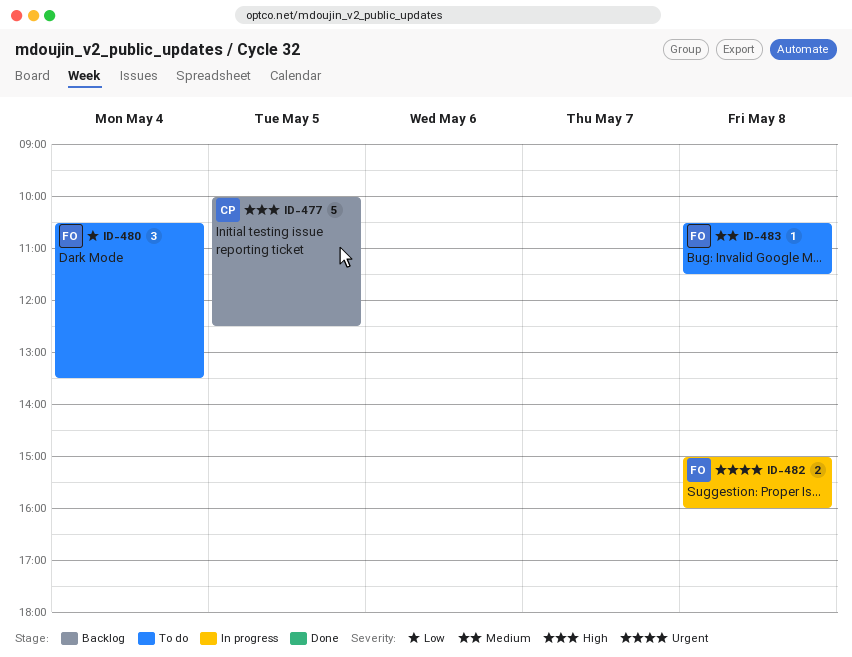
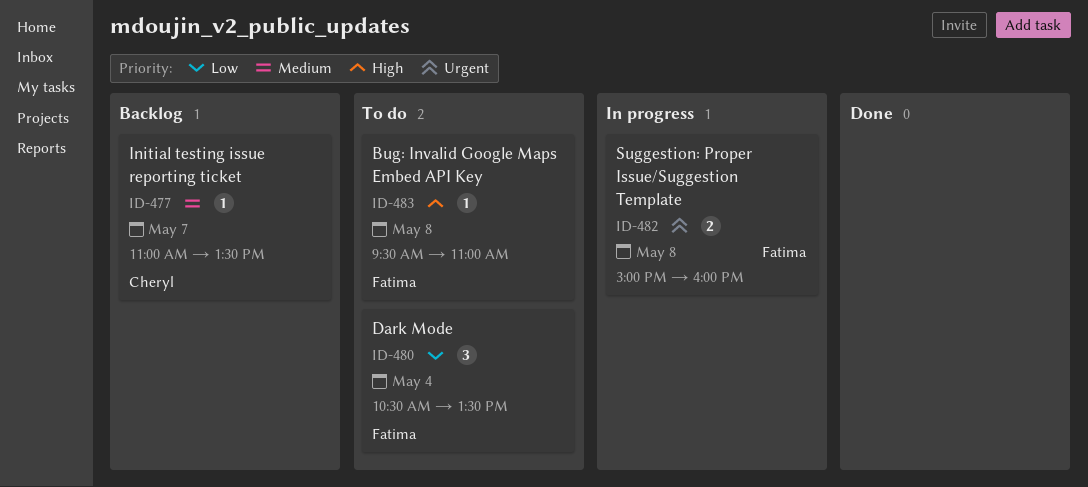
ID-477, priority: High -> Medium
ID-477, estimate: 5 -> 1
ID-477, day: May 5 -> May 7
ID-477, begins: 10:00 -> 11:00
ID-477, ends: 12:30 -> 13:30
ID-483, priority: Medium -> High
ID-483, begins: 10:30 -> 09:30
ID-483, ends: 11:30 -> 11:00

